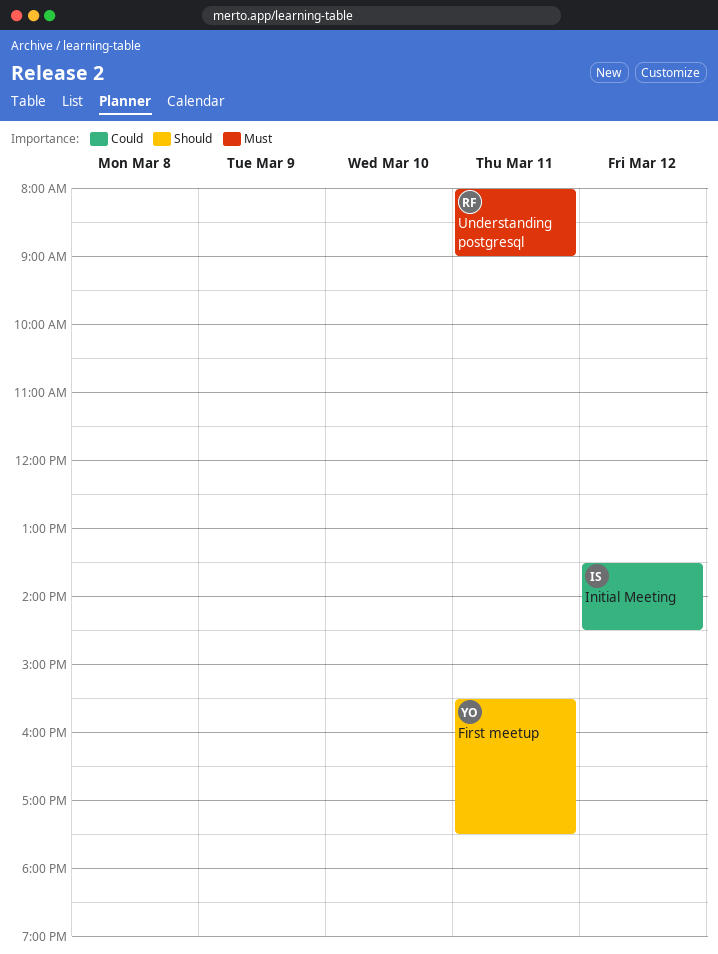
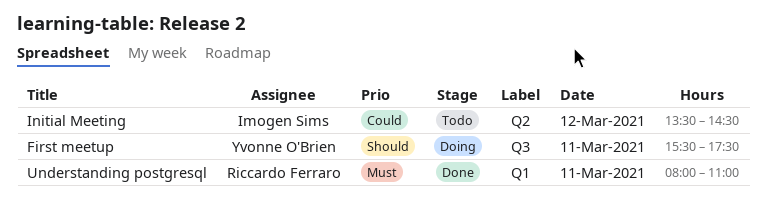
Understanding postgresql, ends: 09:00 -> 11:00

